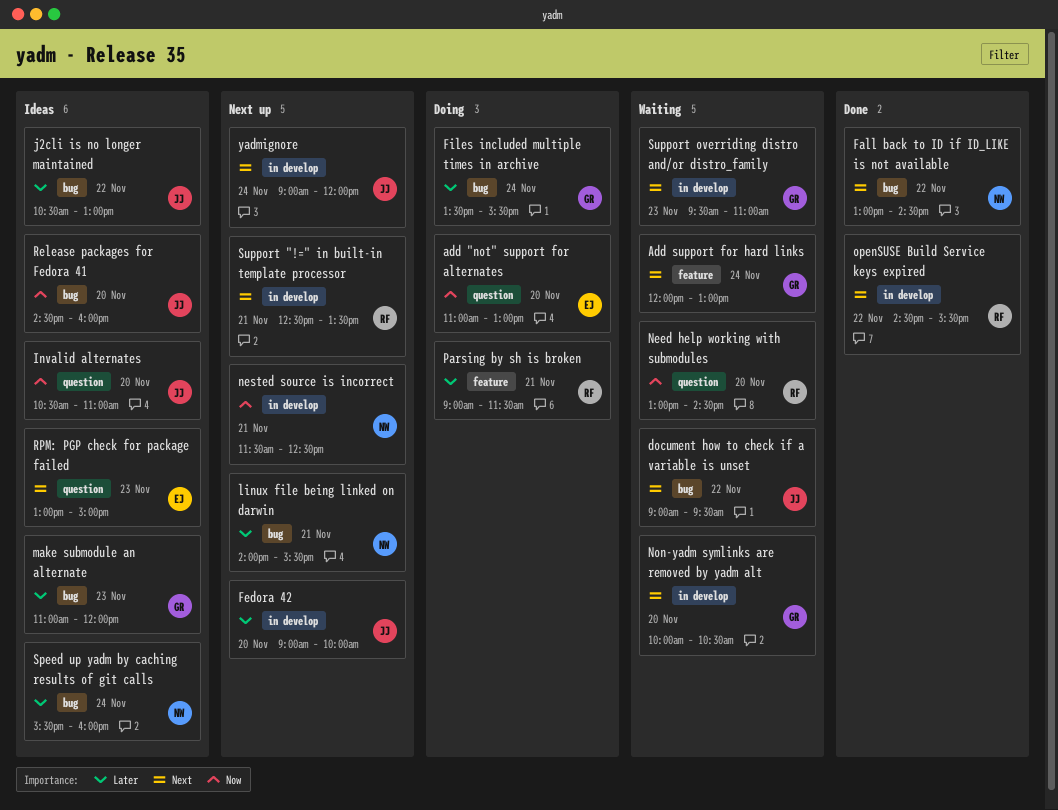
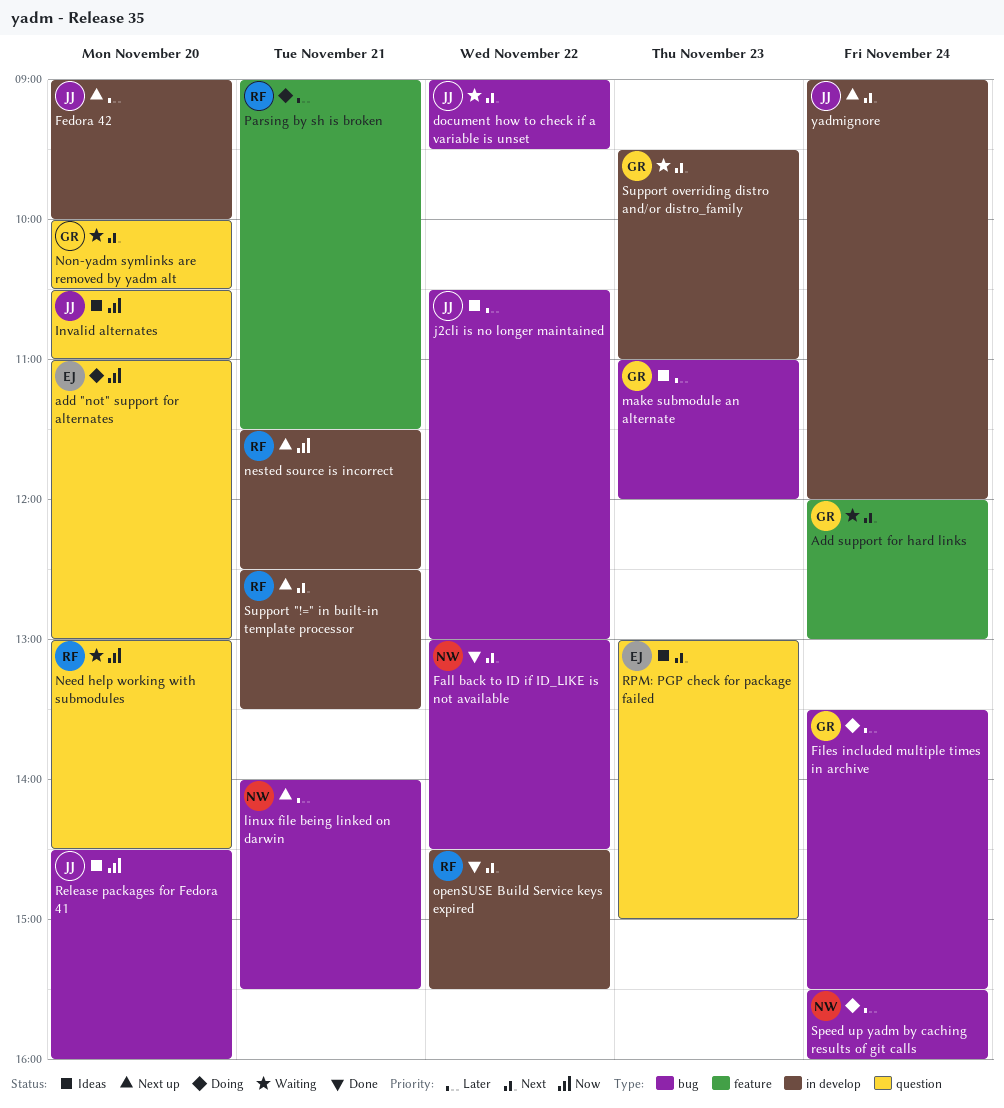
nested source is incorrect, owner: NW -> RF
Non-yadm symlinks are removed by yadm alt, label: in develop -> question
Speed up yadm by caching results of git calls, status: Ideas -> Doing

